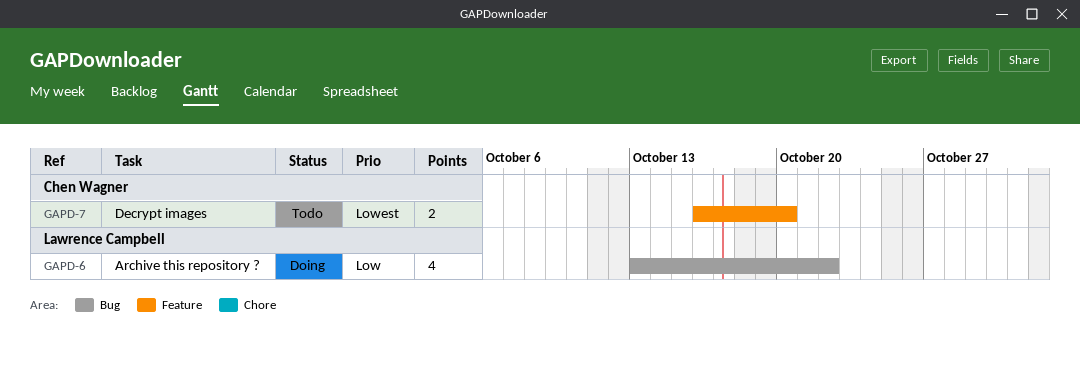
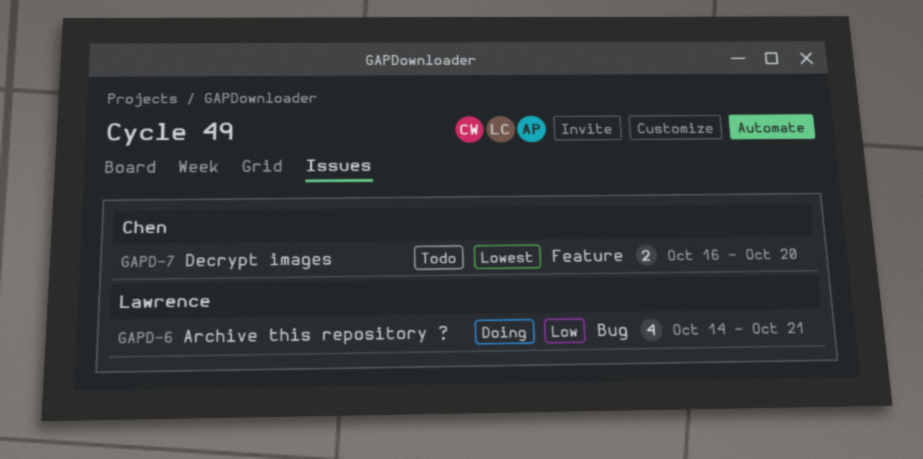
GAPD-6, start: Oct 13 -> Oct 14
GAPD-6, due: Oct 22 -> Oct 21

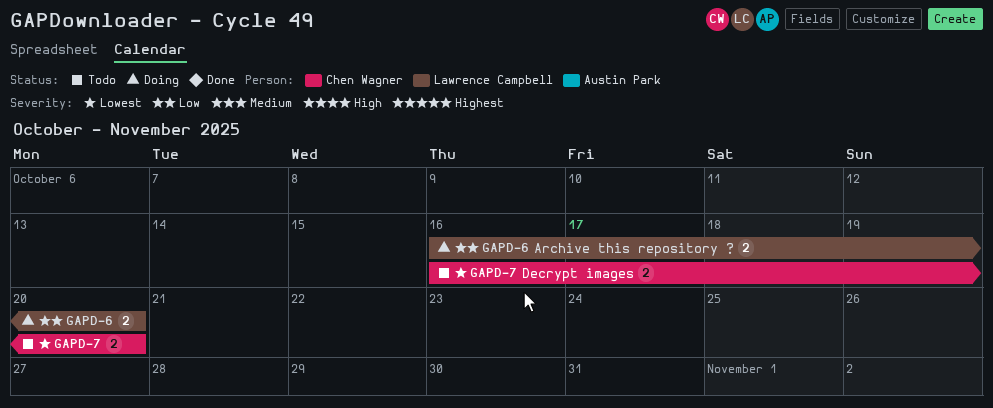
GAPD-6, estimate: 4 -> 2
GAPD-6, start: Oct 14 -> Oct 16
GAPD-6, due: Oct 21 -> Oct 20

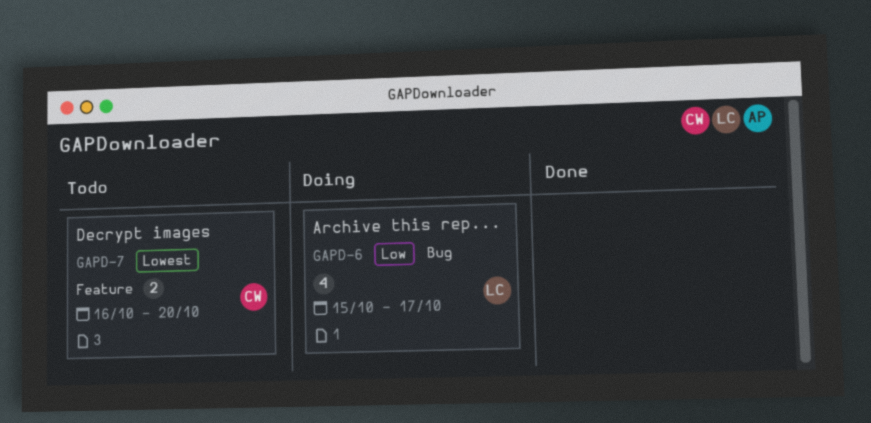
GAPD-6, estimate: 2 -> 4
GAPD-6, start: Oct 16 -> Oct 15
GAPD-6, due: Oct 20 -> Oct 17

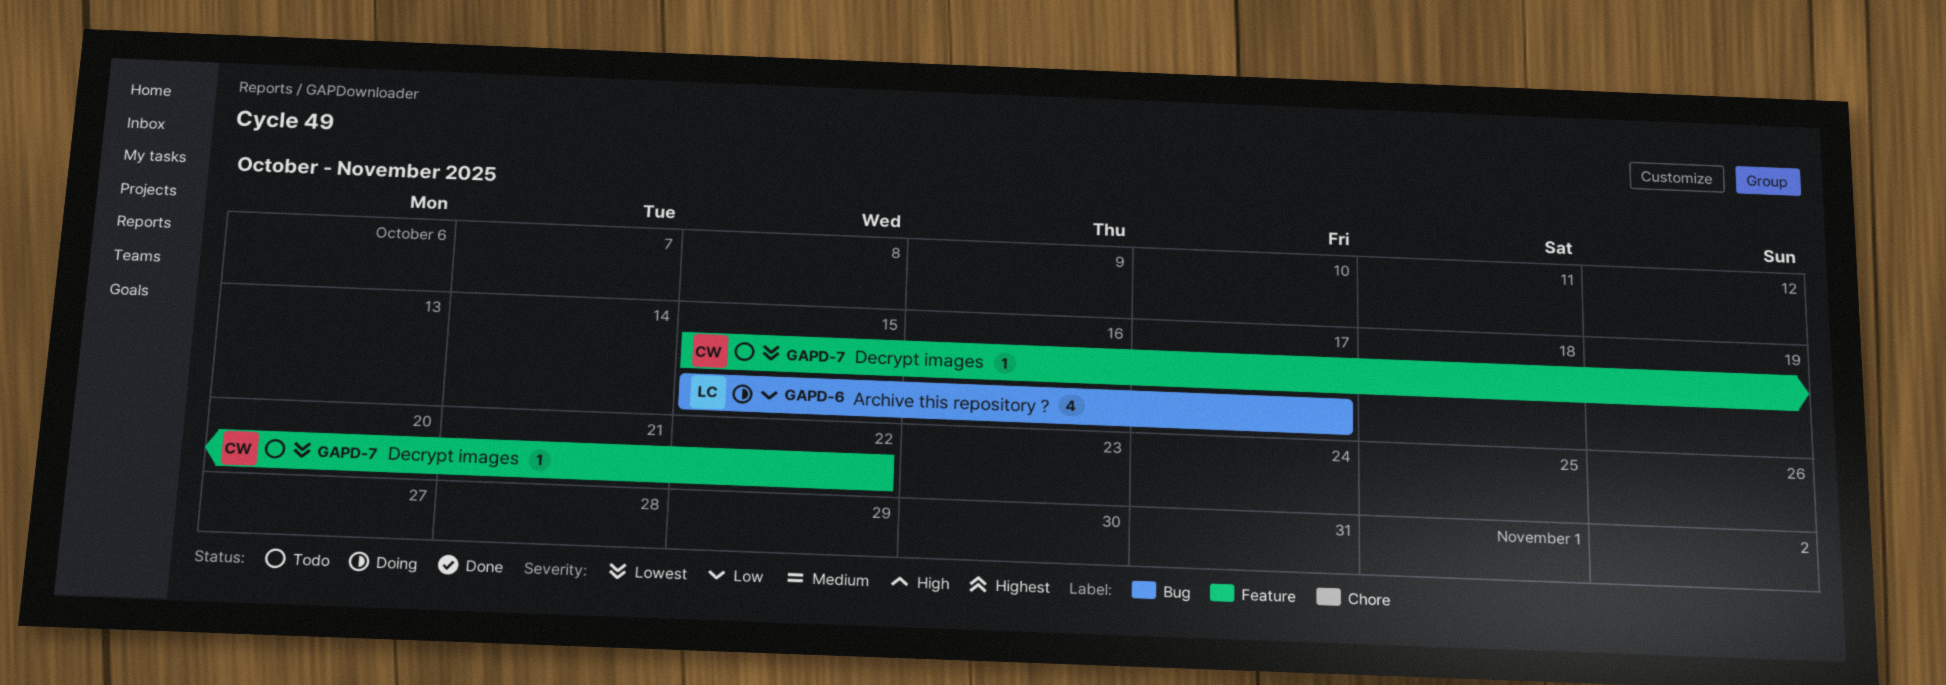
GAPD-7, estimate: 2 -> 1
GAPD-7, start: Oct 16 -> Oct 15
GAPD-7, due: Oct 20 -> Oct 22

